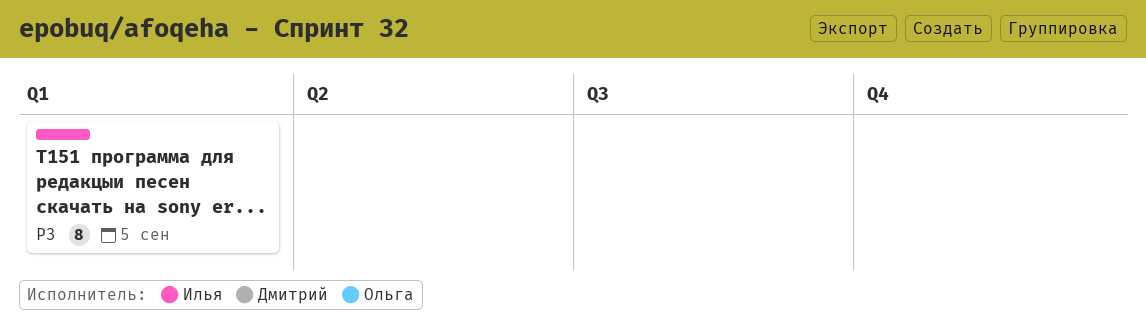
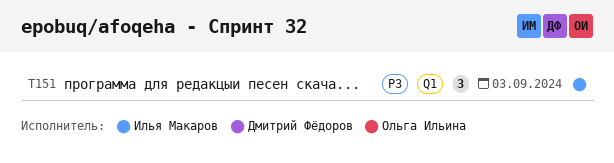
T151, estimate: 8 -> 3
T151, due: Sep 5 -> Sep 3

